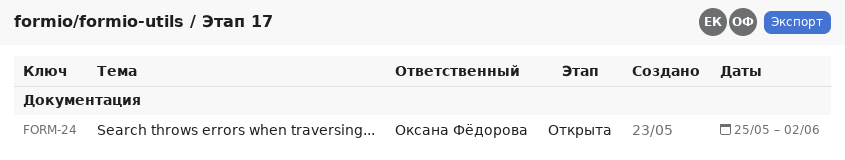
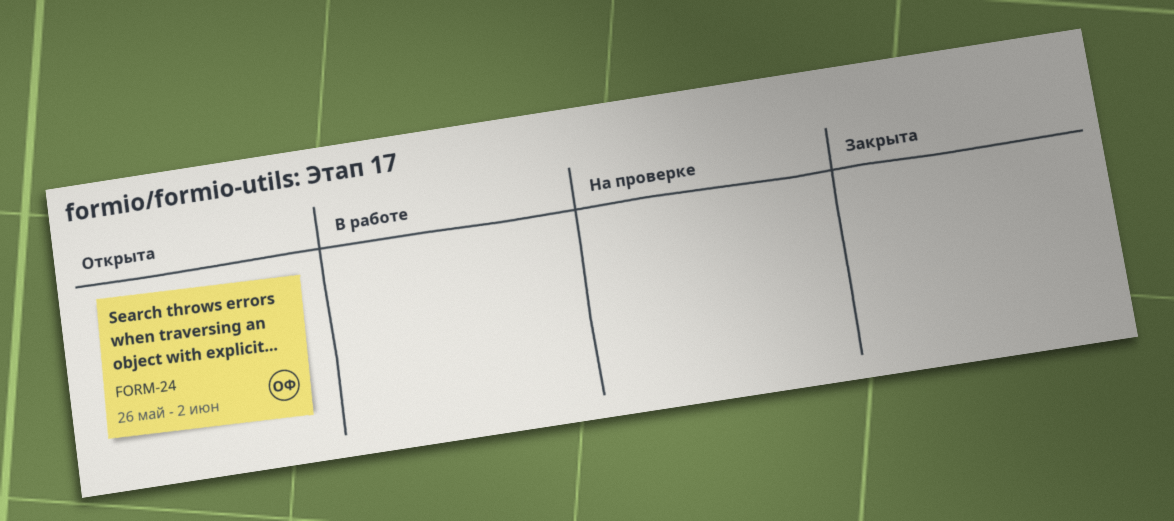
FORM-24, start: May 25 -> May 26

